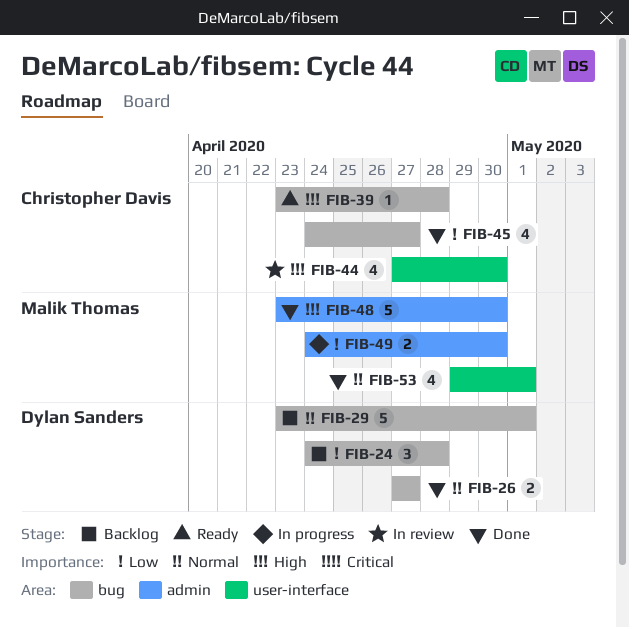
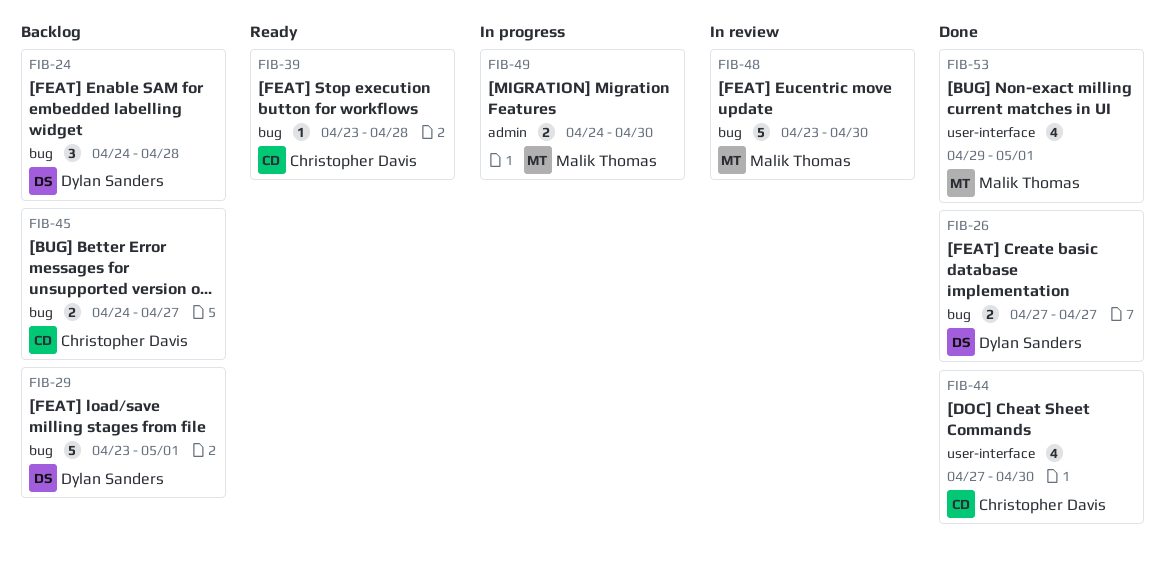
FIB-44, status: In review -> Done
FIB-45, status: Done -> Backlog
FIB-45, estimate: 4 -> 2
FIB-48, status: Done -> In review
FIB-48, label: admin -> bug

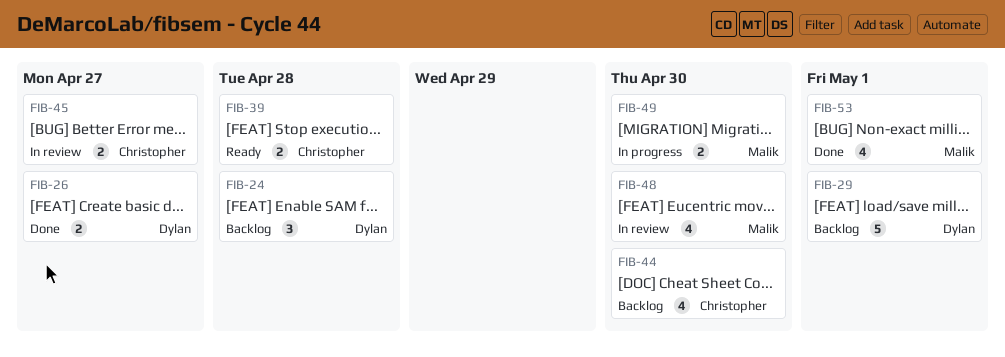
FIB-39, estimate: 1 -> 2
FIB-44, status: Done -> Backlog
FIB-45, status: Backlog -> In review
FIB-48, estimate: 5 -> 4

